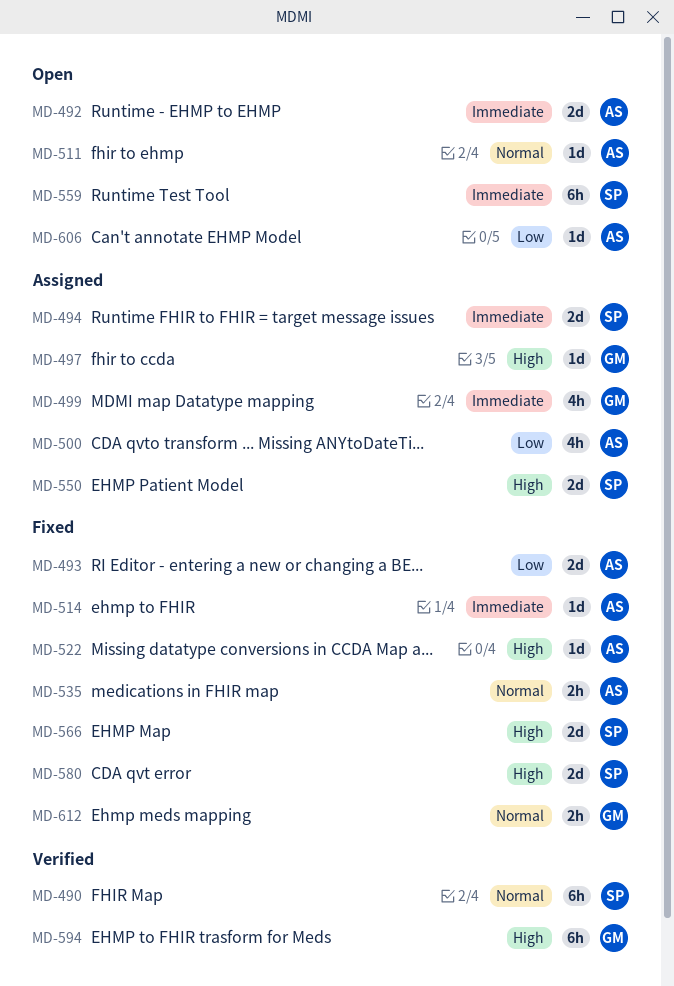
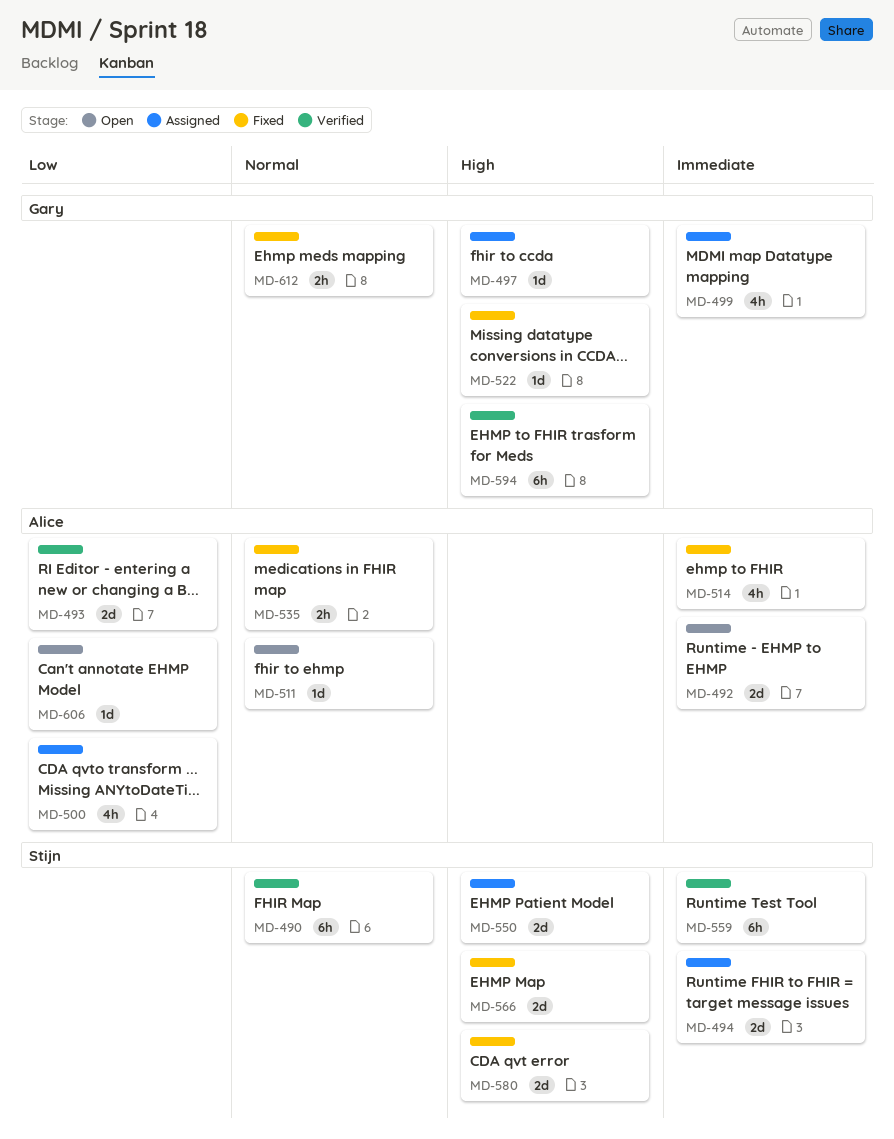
MD-493, status: Fixed -> Verified
MD-514, estimate: 1d -> 4h
MD-522, owner: Alice -> Gary
MD-559, status: Open -> Verified

